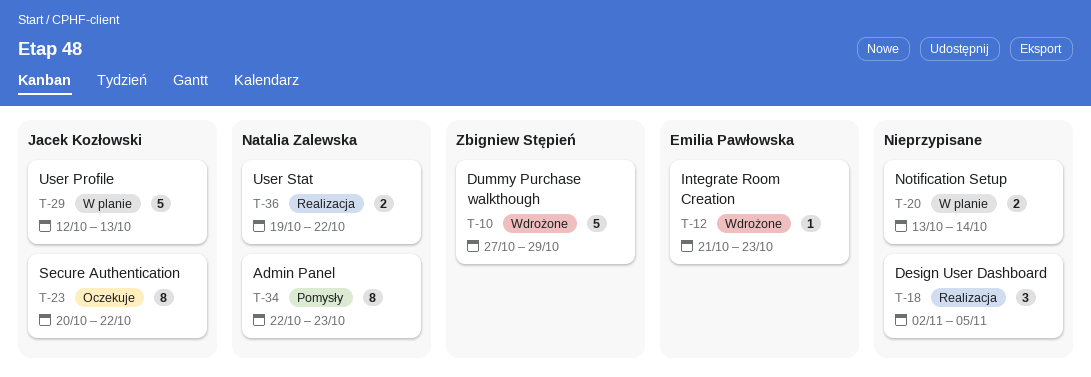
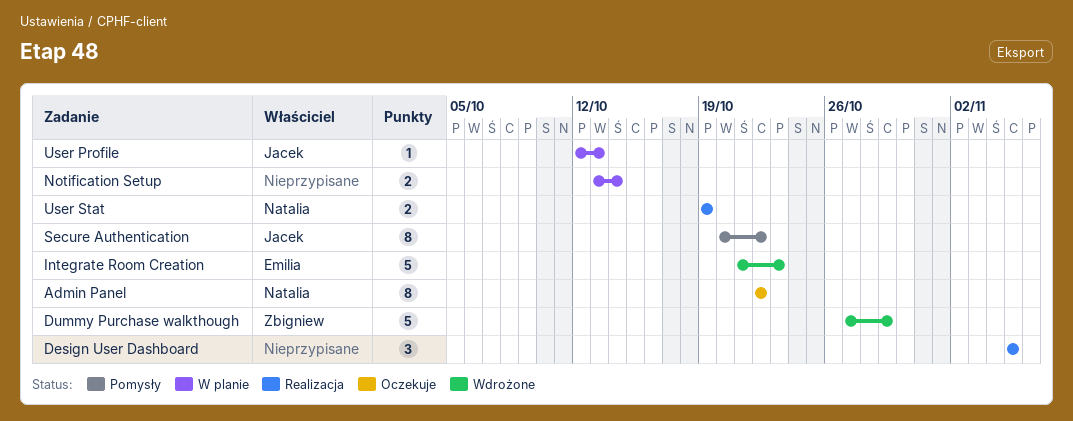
Admin Panel, status: Pomysły -> Oczekuje
Admin Panel, due: Oct 23 -> Oct 22
Design User Dashboard, start: Nov 2 -> Nov 5
Integrate Room Creation, estimate: 1 -> 5
Secure Authentication, status: Oczekuje -> Pomysły
User Profile, estimate: 5 -> 1
User Stat, due: Oct 22 -> Oct 19

